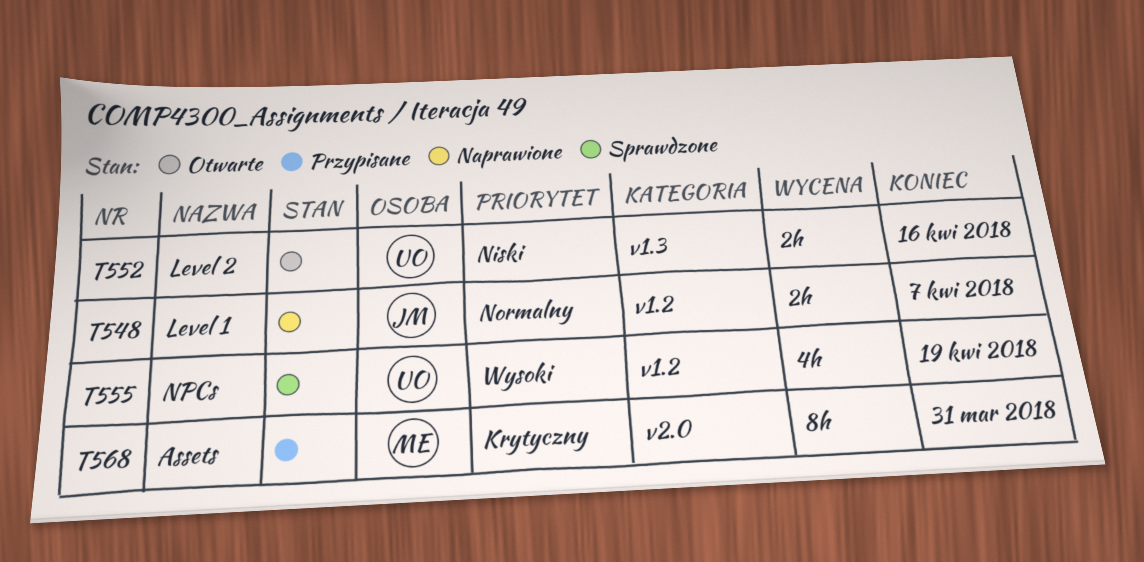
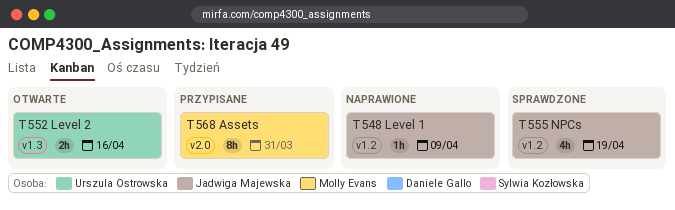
T548, estimate: 2h -> 1h
T548, due: Apr 7 -> Apr 9
T555, owner: Urszula Ostrowska -> Jadwiga Majewska

